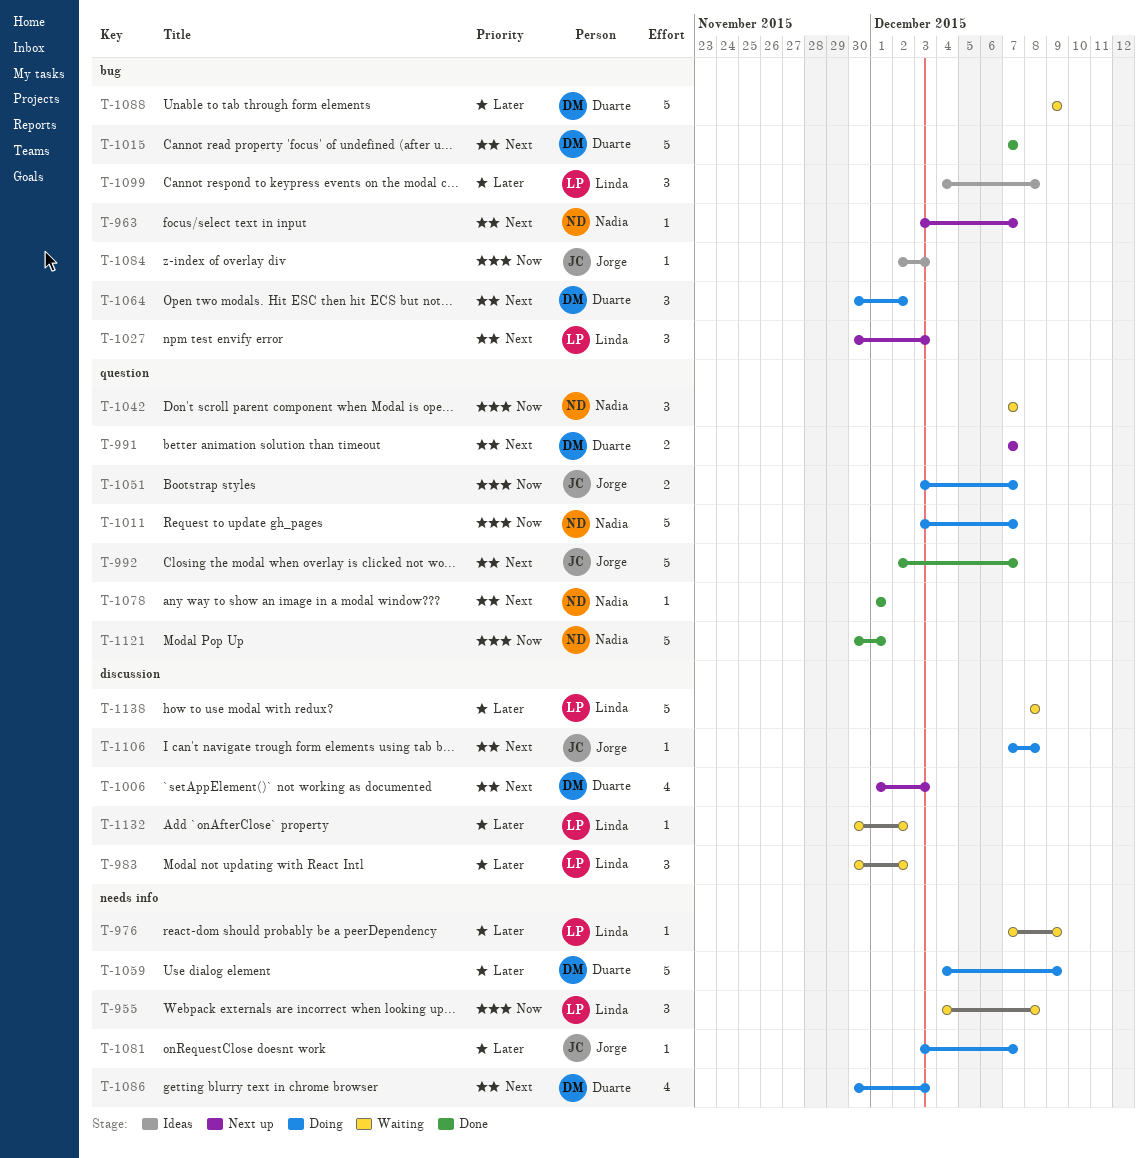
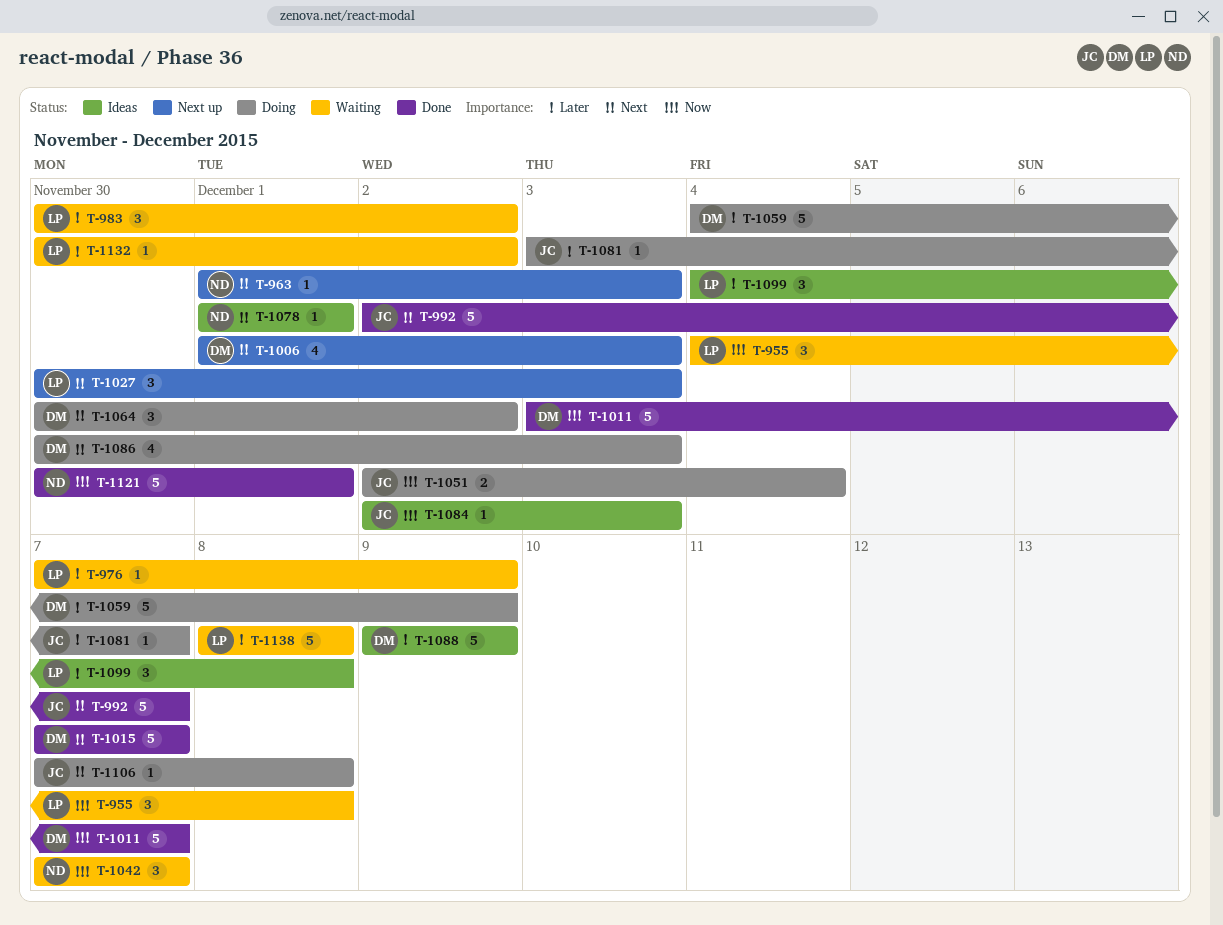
T-963, start: Dec 3 -> Dec 1
T-963, due: Dec 7 -> Dec 3
T-991: present -> none
T-1011, status: Doing -> Done
T-1011, owner: Nadia -> Duarte
T-1051, start: Dec 3 -> Dec 2
T-1051, due: Dec 7 -> Dec 4
T-1078, status: Done -> Ideas
T-1088, status: Waiting -> Ideas

